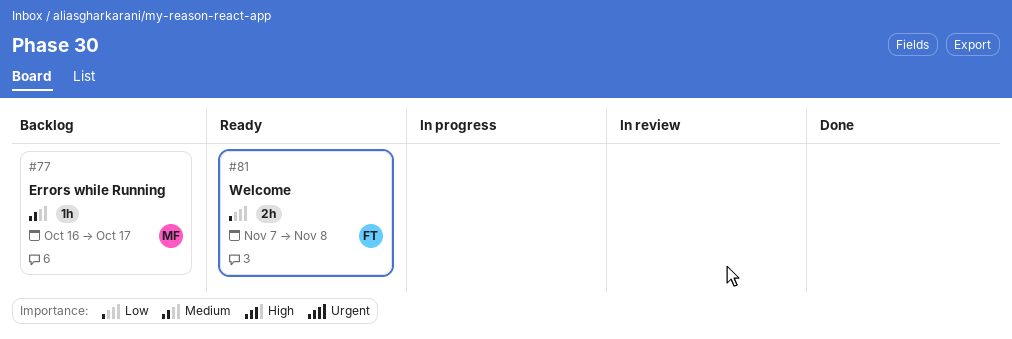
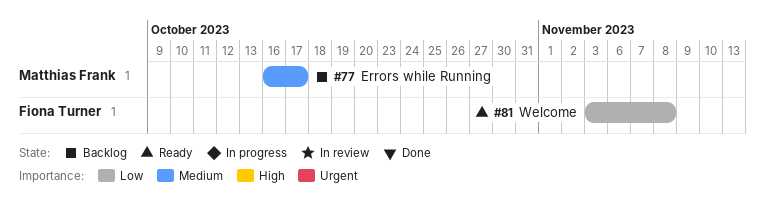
#81, start: Nov 7 -> Nov 3

